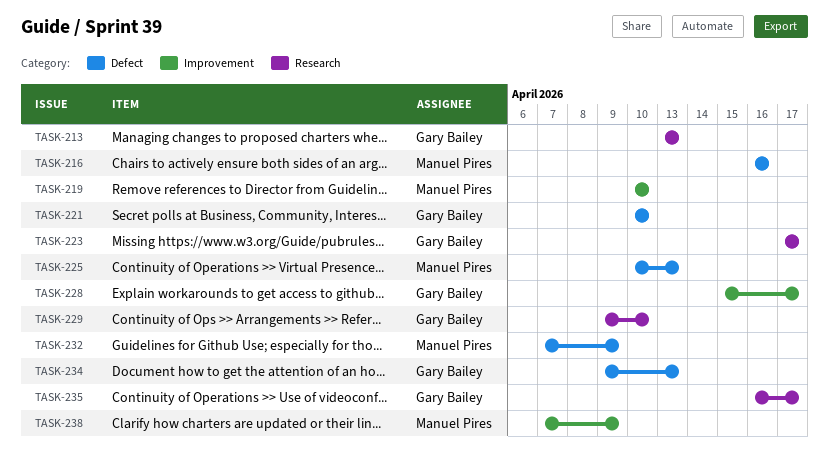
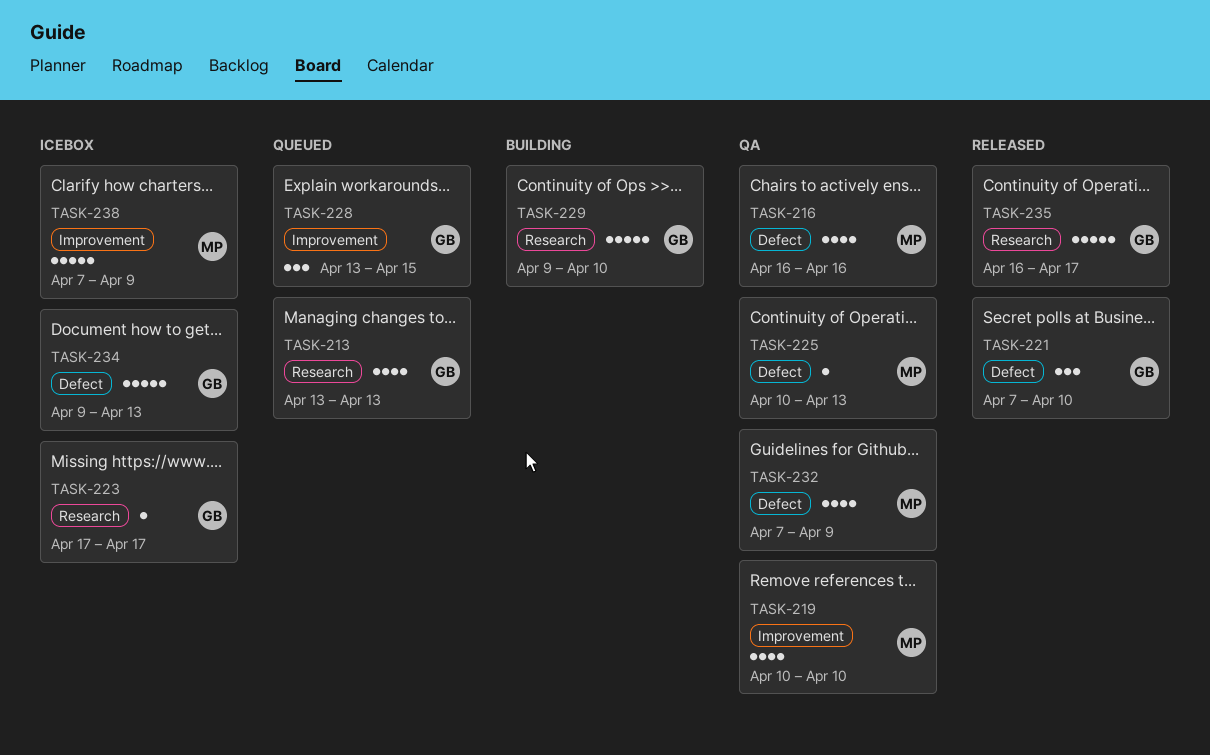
TASK-221, start: Apr 10 -> Apr 7
TASK-228, start: Apr 15 -> Apr 13
TASK-228, due: Apr 17 -> Apr 15

